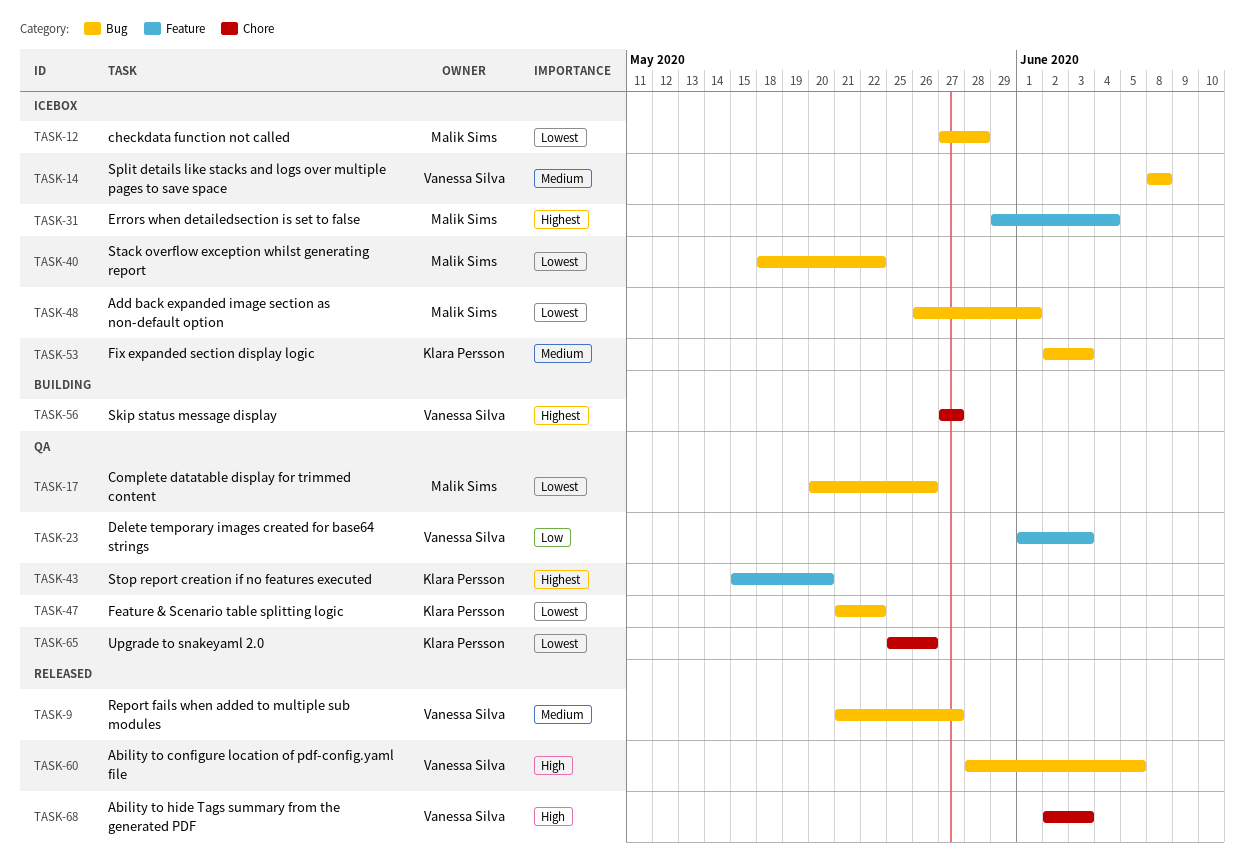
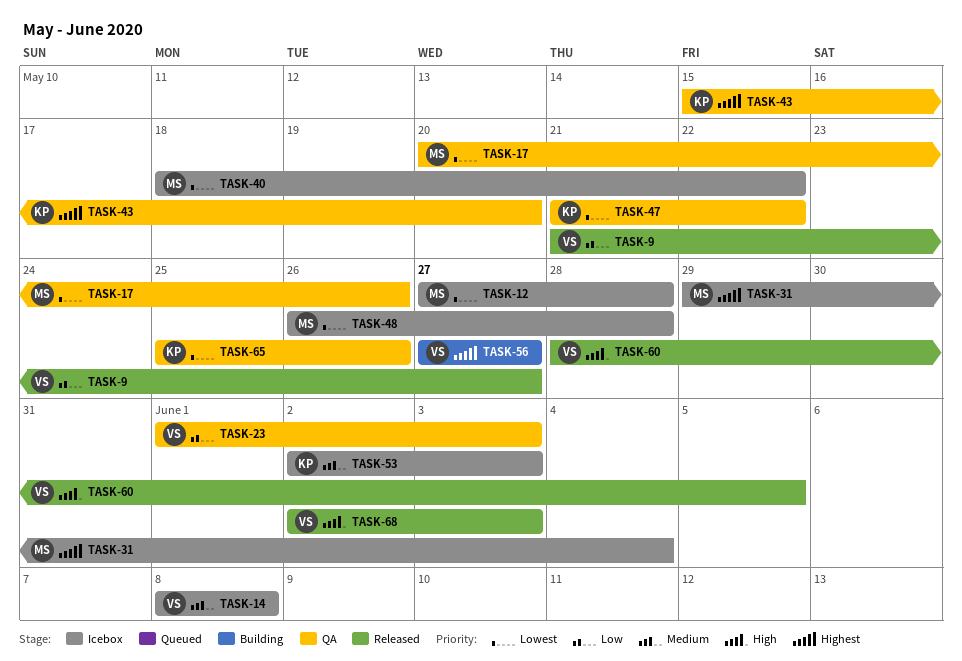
TASK-9, priority: Medium -> Low
TASK-48, due: Jun 1 -> May 28

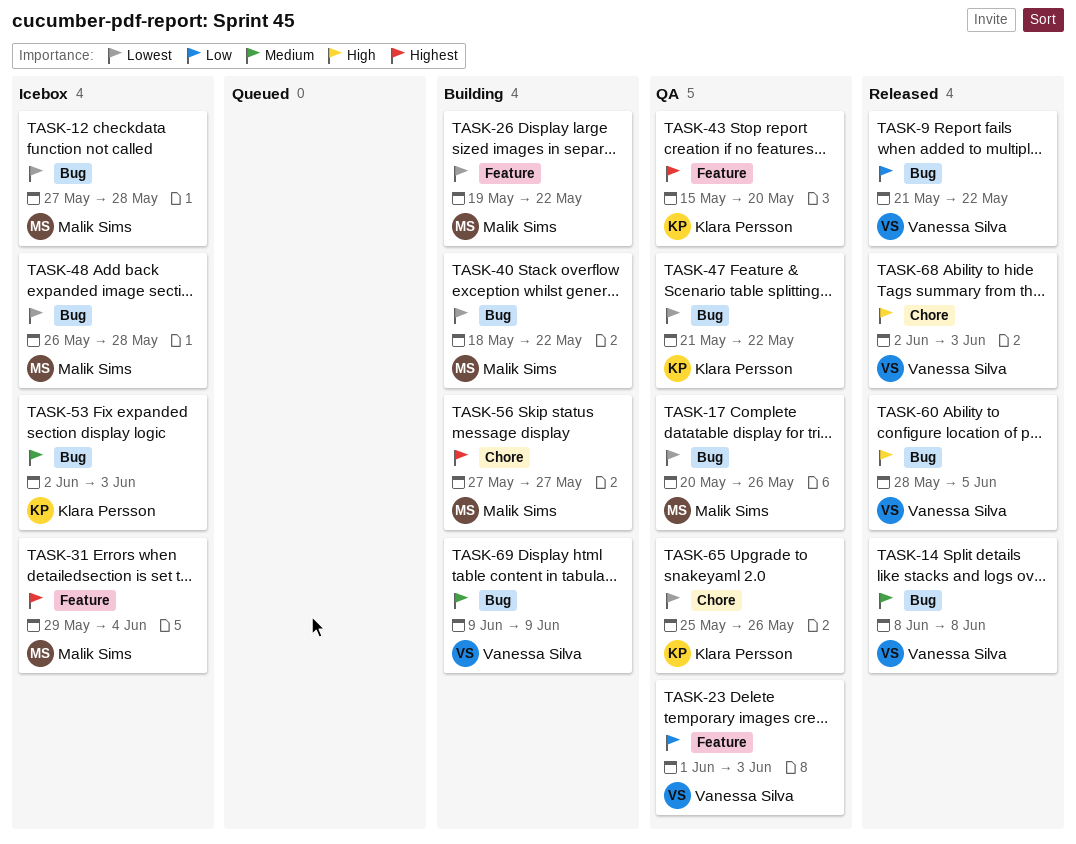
TASK-9, due: May 27 -> May 22
TASK-14, status: Icebox -> Released
TASK-26: none -> present
TASK-40, status: Icebox -> Building
TASK-56, owner: Vanessa Silva -> Malik Sims
TASK-69: none -> present

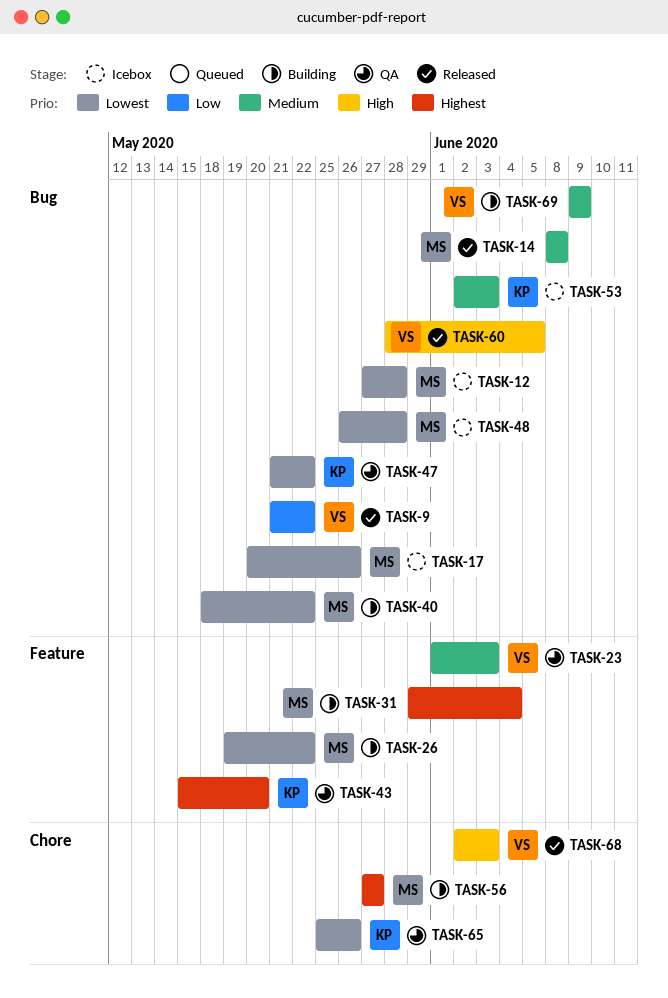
TASK-14, owner: Vanessa Silva -> Malik Sims
TASK-17, status: QA -> Icebox
TASK-23, priority: Low -> Medium
TASK-31, status: Icebox -> Building

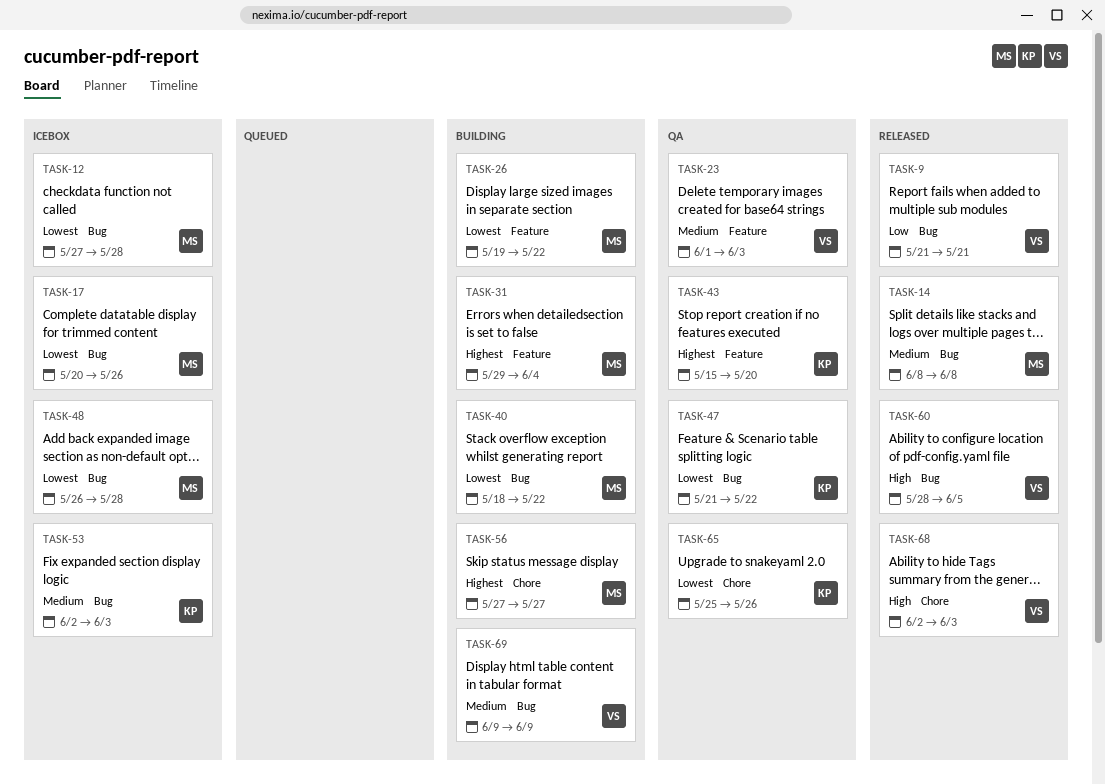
TASK-9, due: May 22 -> May 21

